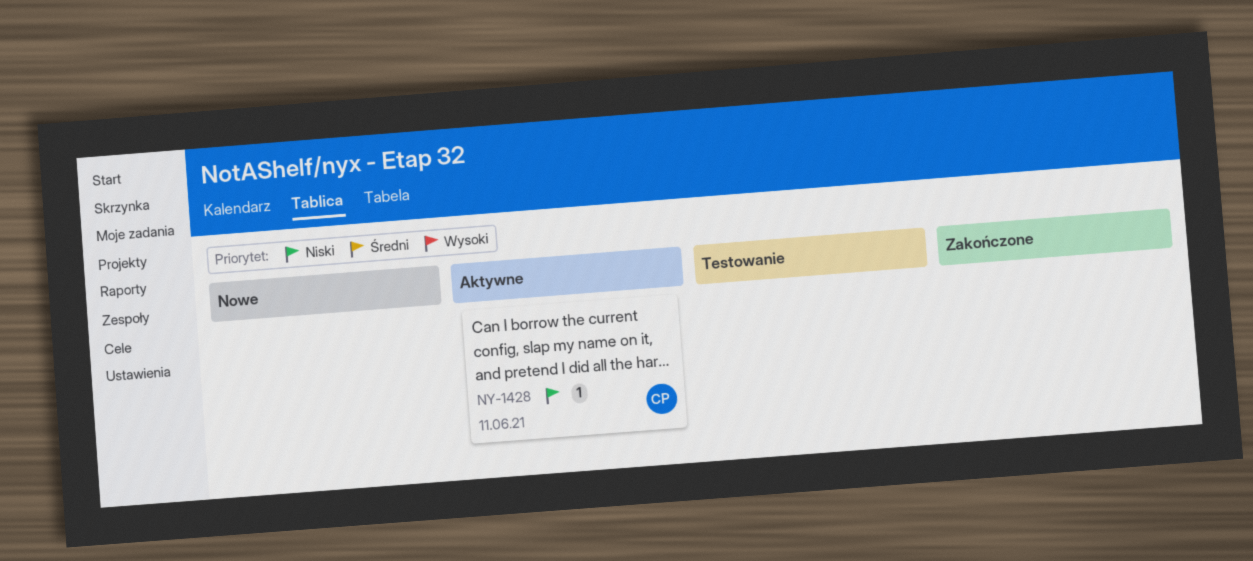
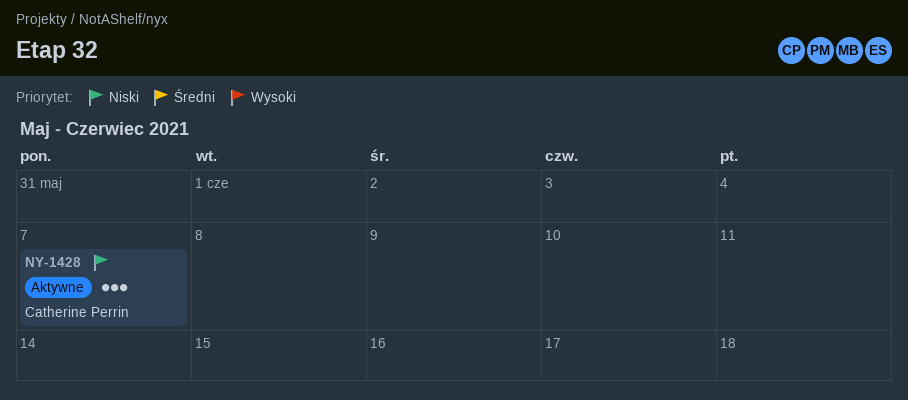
NY-1428, estimate: 1 -> 3
NY-1428, due: Jun 11 -> Jun 7

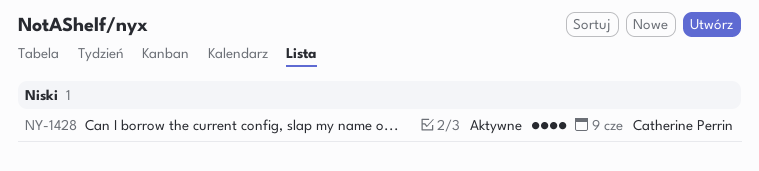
NY-1428, estimate: 3 -> 4
NY-1428, due: Jun 7 -> Jun 9

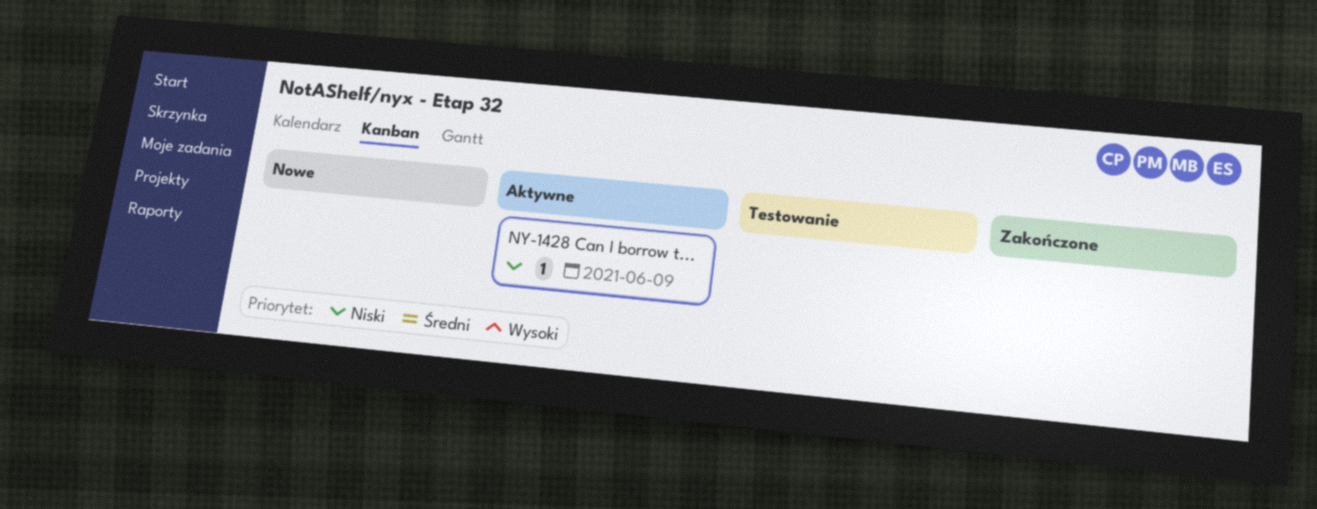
NY-1428, estimate: 4 -> 1

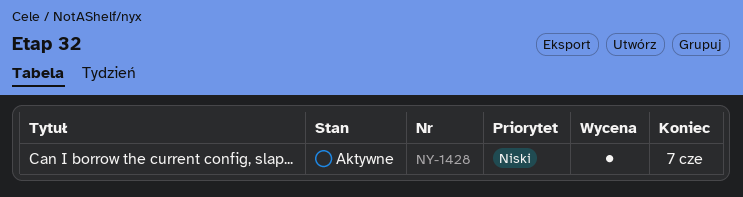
NY-1428, due: Jun 9 -> Jun 7

